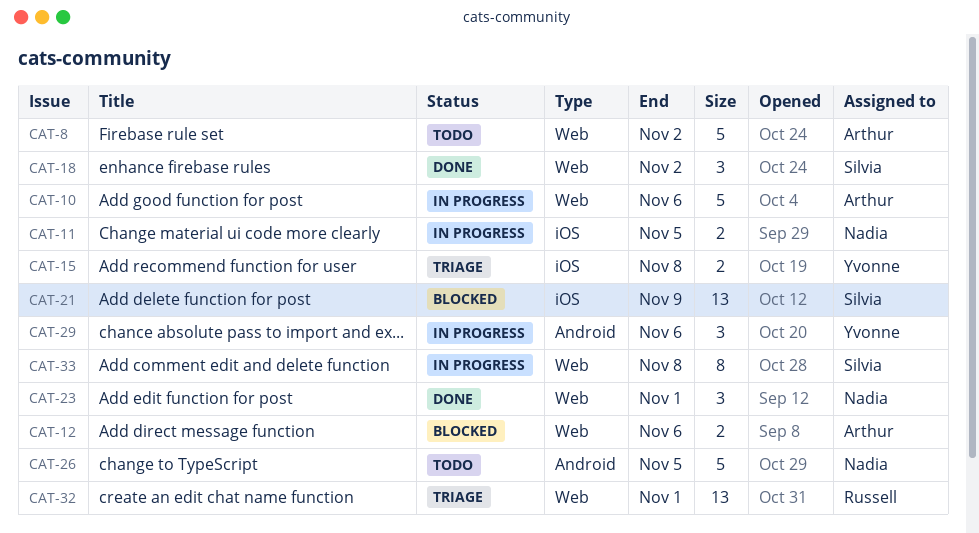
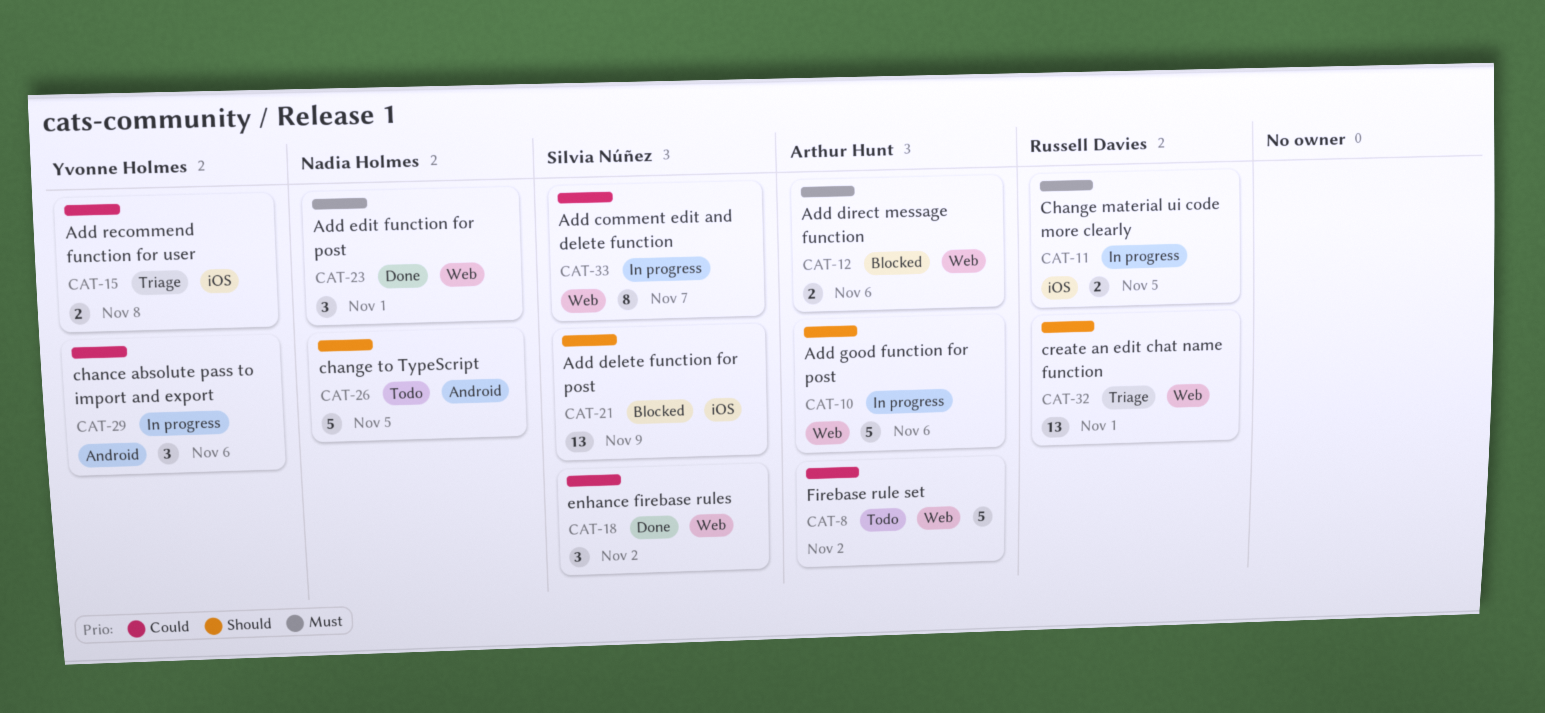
CAT-11, owner: Nadia Holmes -> Russell Davies
CAT-33, due: Nov 8 -> Nov 7

